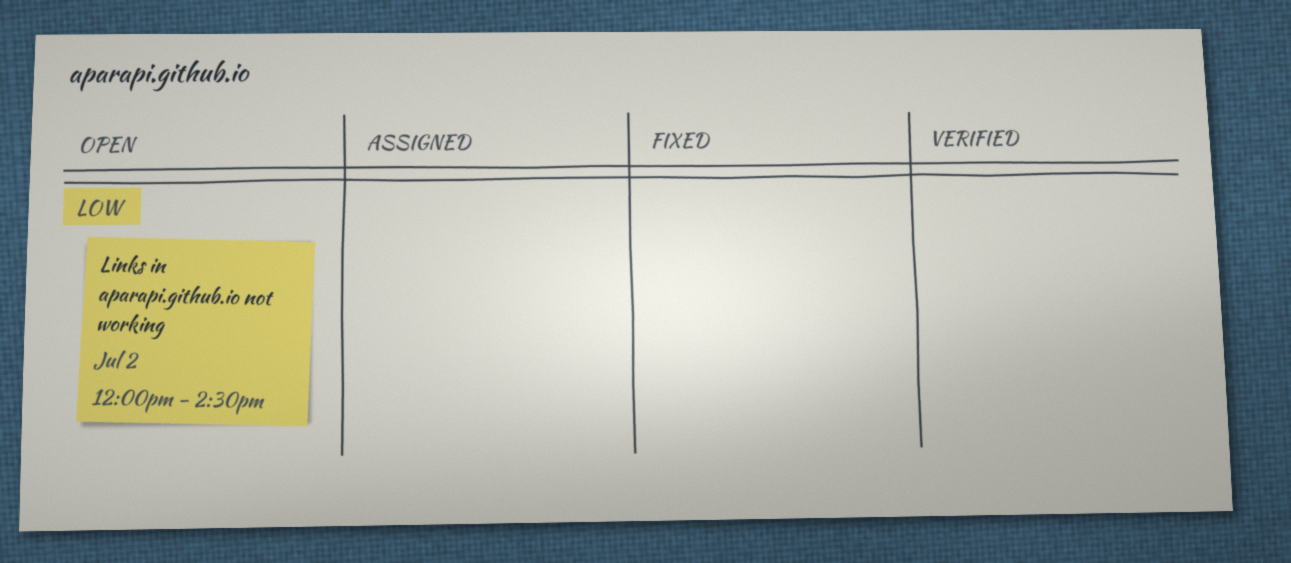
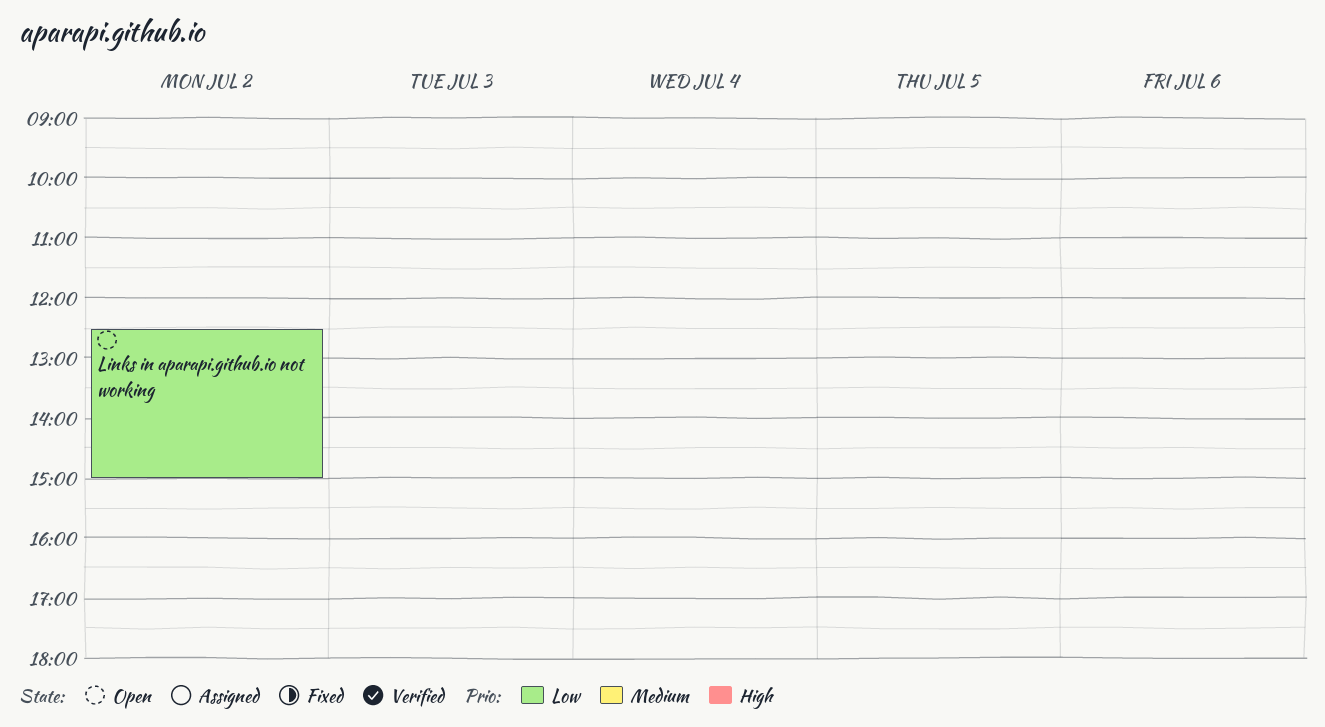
Links in aparapi.github.io not working, begins: 12:00 -> 12:30
Links in aparapi.github.io not working, ends: 14:30 -> 15:00

